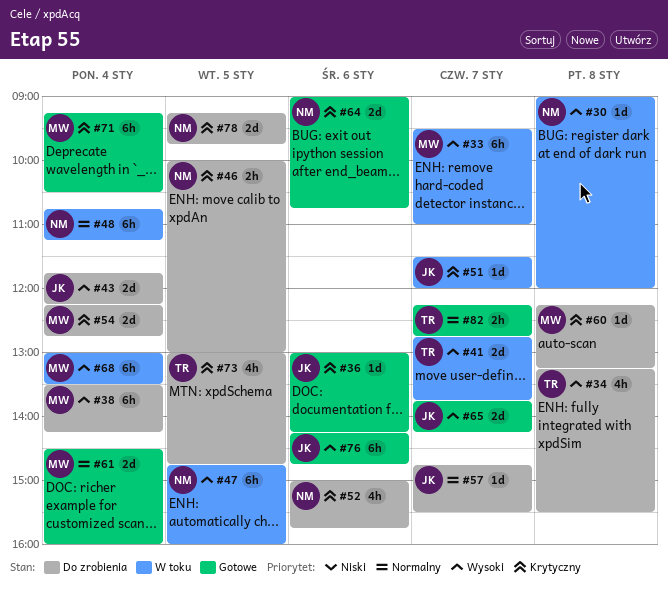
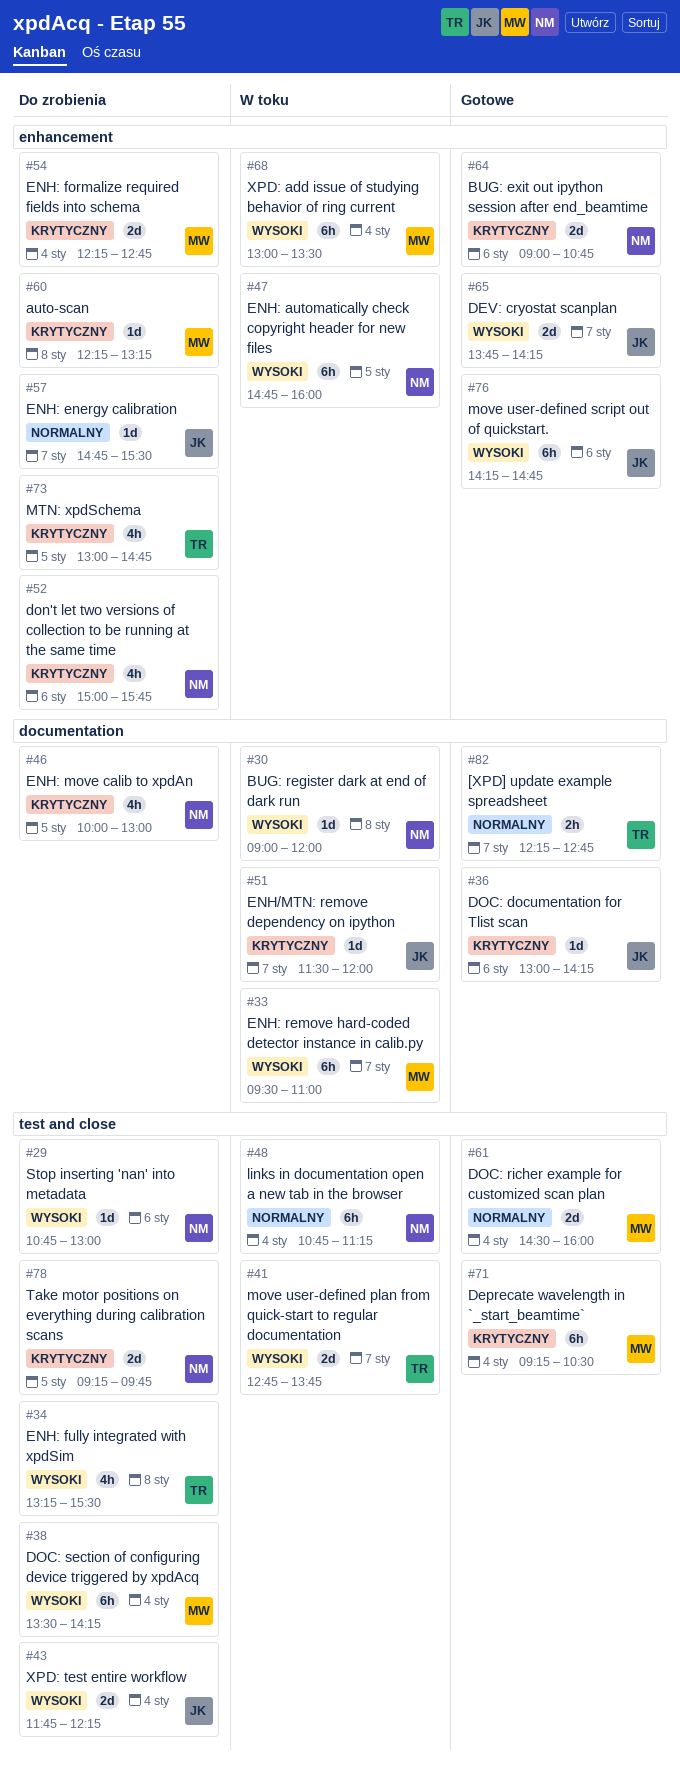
#29: none -> present
#46, estimate: 2h -> 4h

